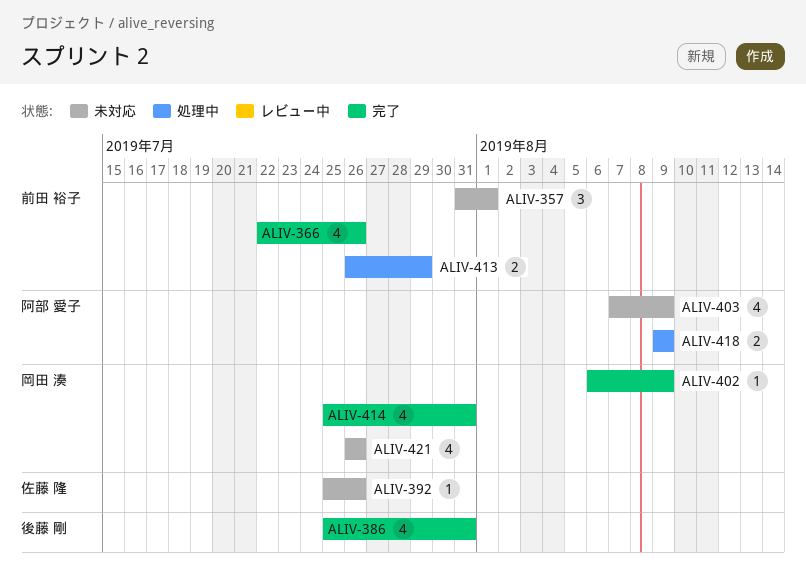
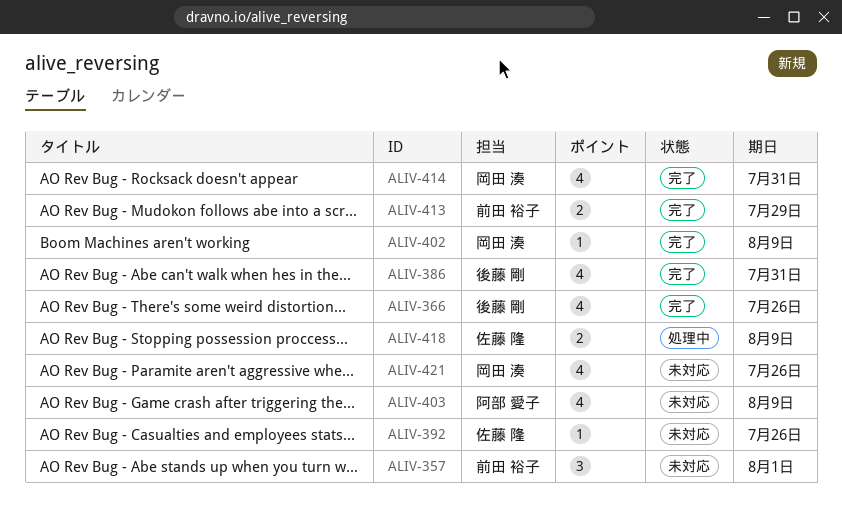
ALIV-366, owner: 前田 裕子 -> 後藤 剛
ALIV-413, status: 処理中 -> 完了
ALIV-418, owner: 阿部 愛子 -> 佐藤 隆

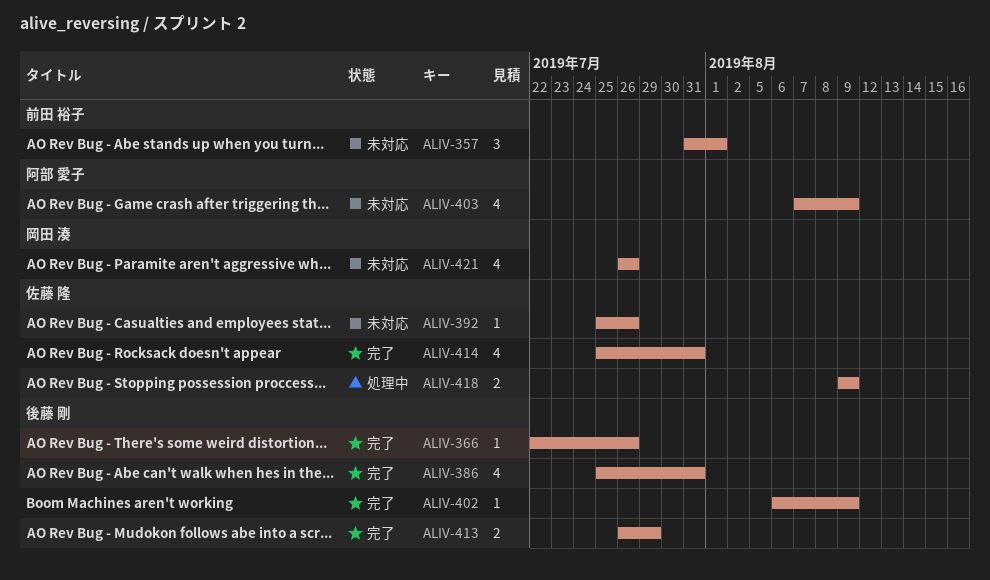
ALIV-366, estimate: 4 -> 1
ALIV-402, owner: 岡田 湊 -> 後藤 剛
ALIV-413, owner: 前田 裕子 -> 後藤 剛
ALIV-414, owner: 岡田 湊 -> 佐藤 隆

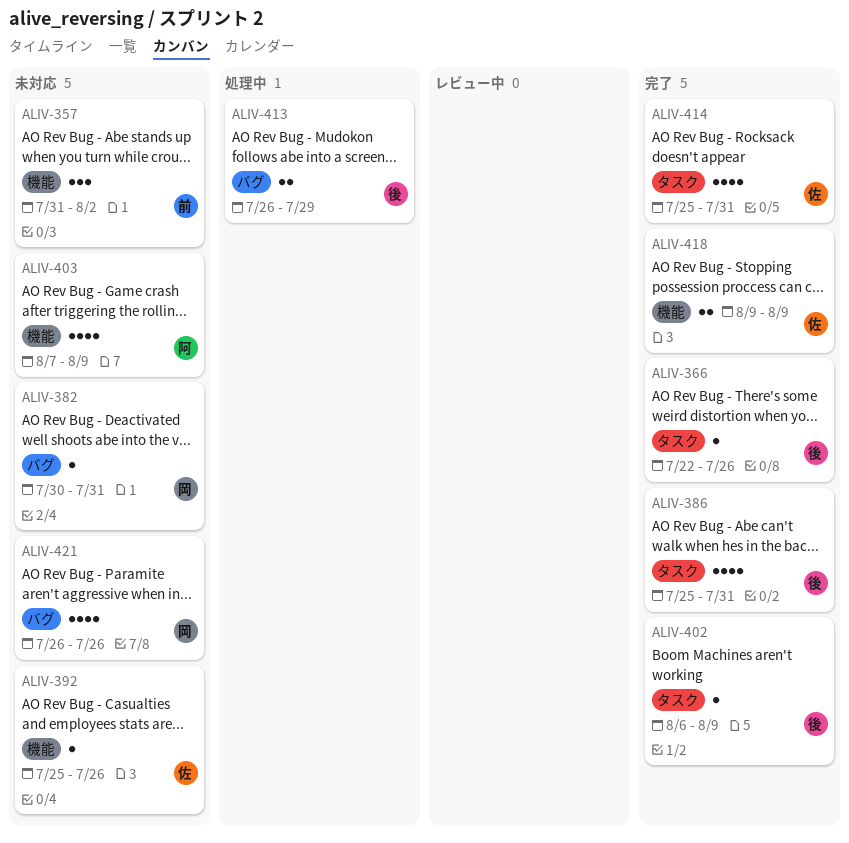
ALIV-357, due: Aug 1 -> Aug 2
ALIV-382: none -> present
ALIV-413, status: 完了 -> 処理中
ALIV-418, status: 処理中 -> 完了

